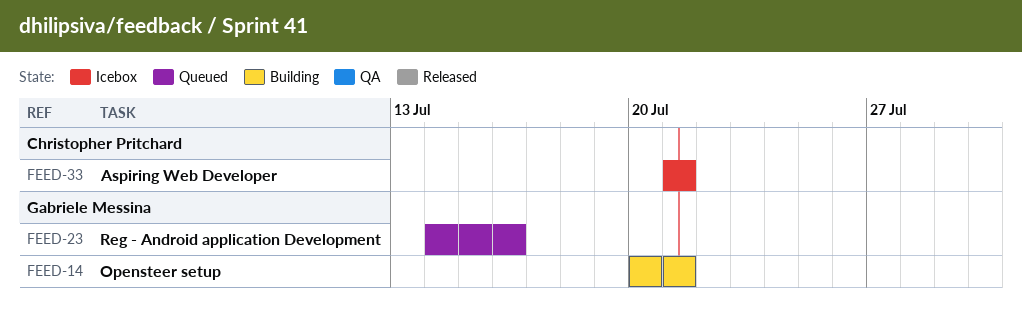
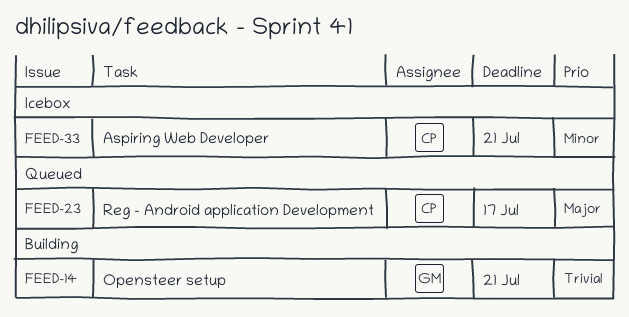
FEED-23, owner: Gabriele Messina -> Christopher Pritchard
FEED-23, due: Jul 16 -> Jul 17

